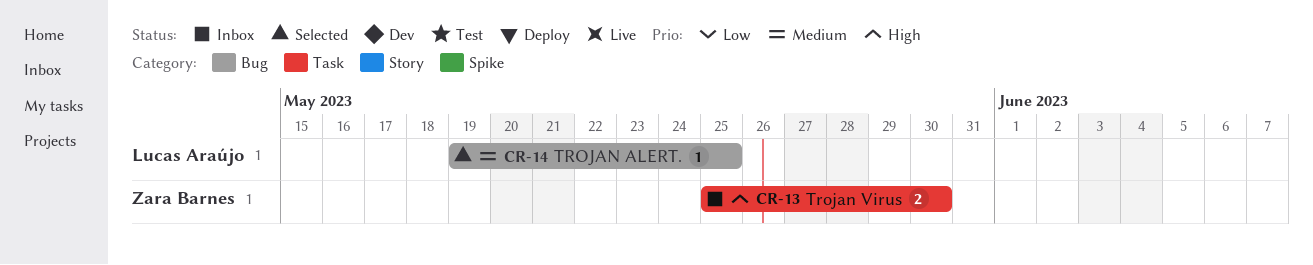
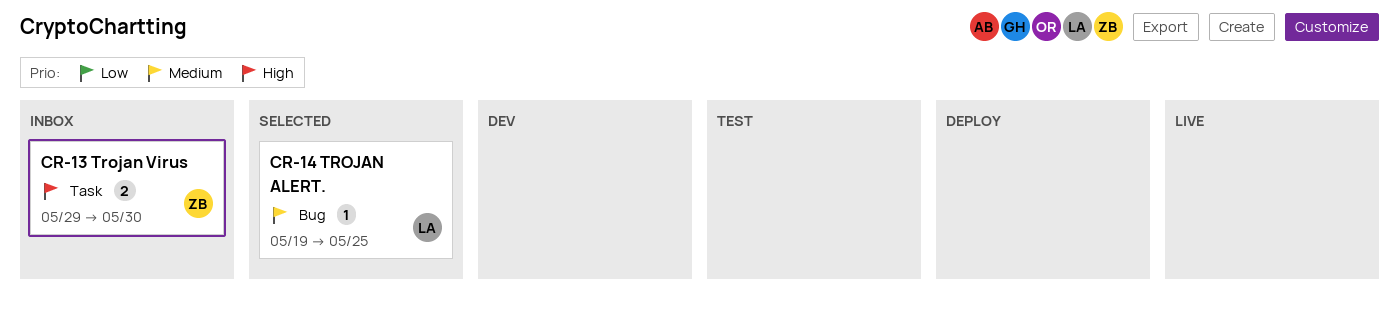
CR-13, start: May 25 -> May 29

